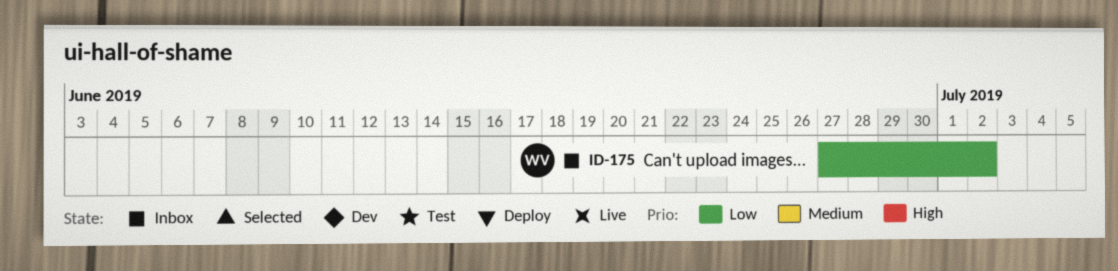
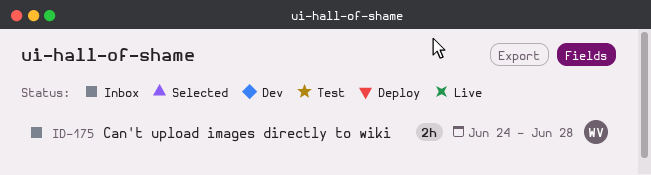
ID-175, start: Jun 27 -> Jun 24
ID-175, due: Jul 2 -> Jun 28

